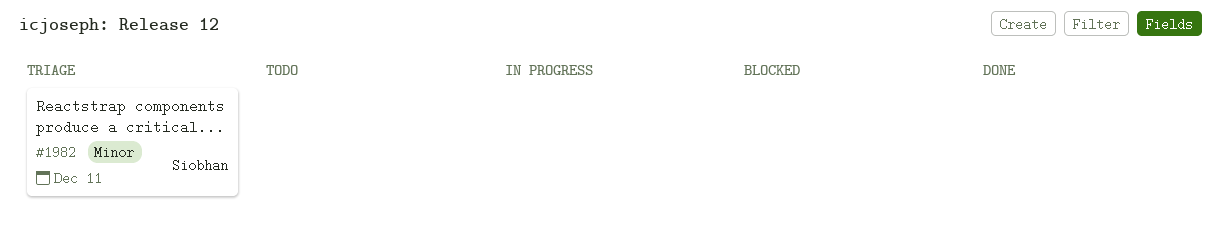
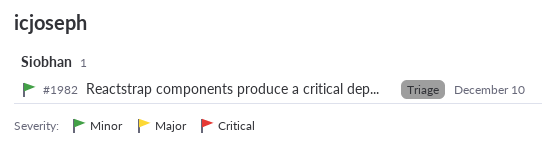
#1982, due: Dec 11 -> Dec 10

